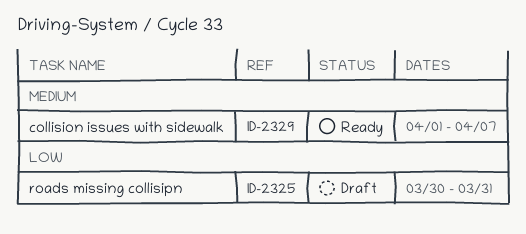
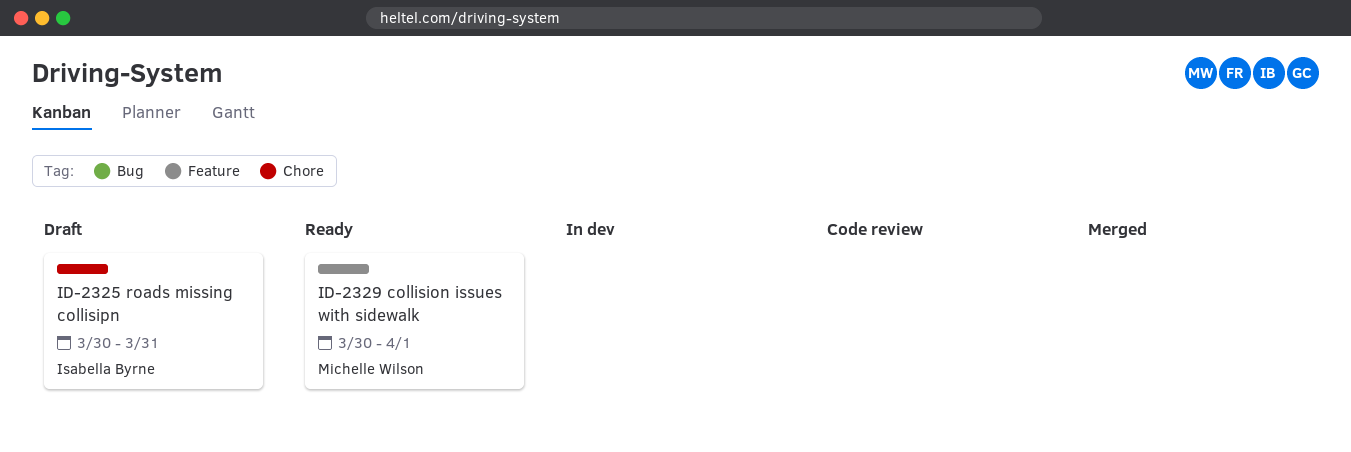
ID-2329, start: Apr 1 -> Mar 30
ID-2329, due: Apr 7 -> Apr 1

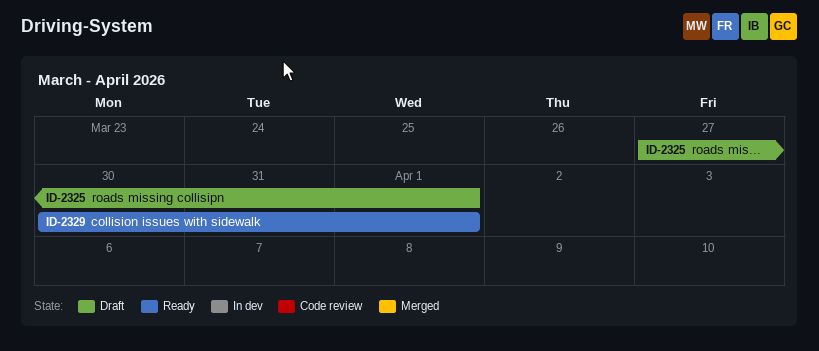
ID-2325, start: Mar 30 -> Mar 27
ID-2325, due: Mar 31 -> Apr 1

